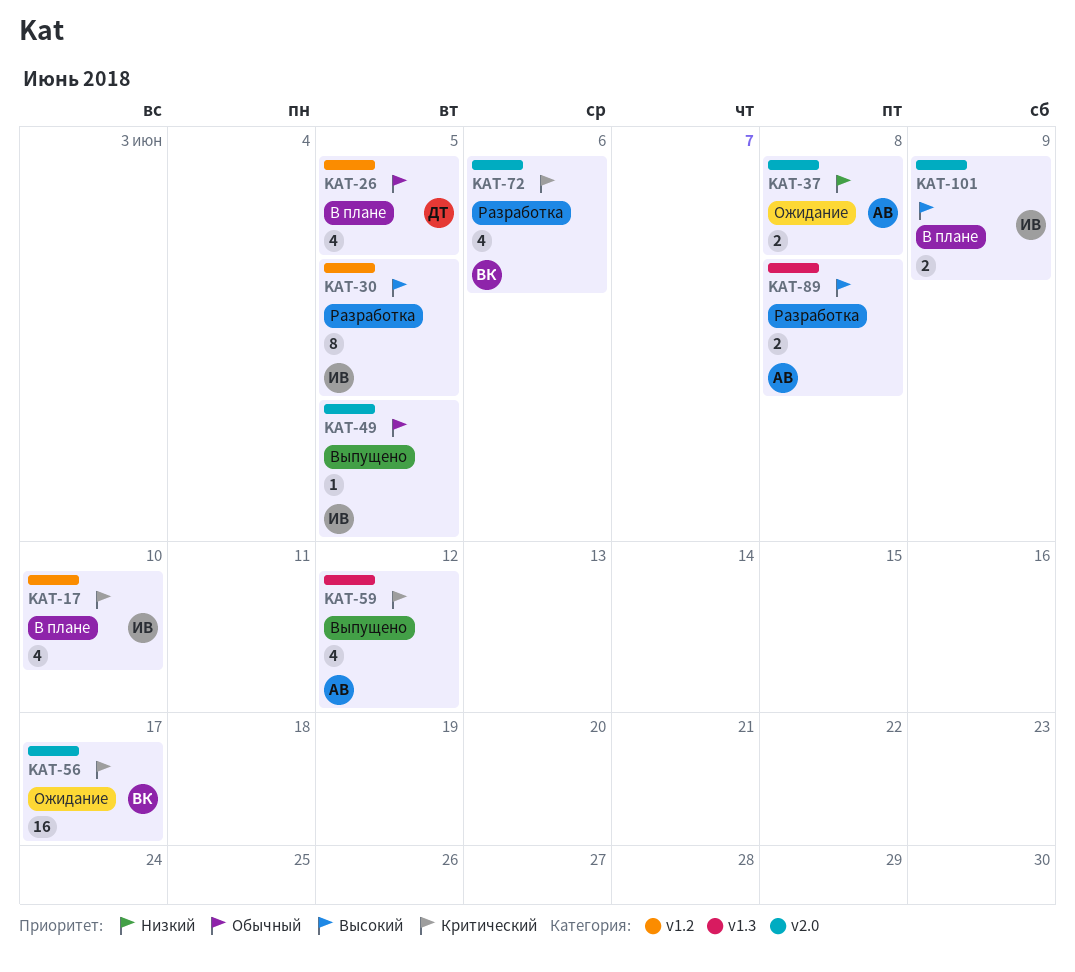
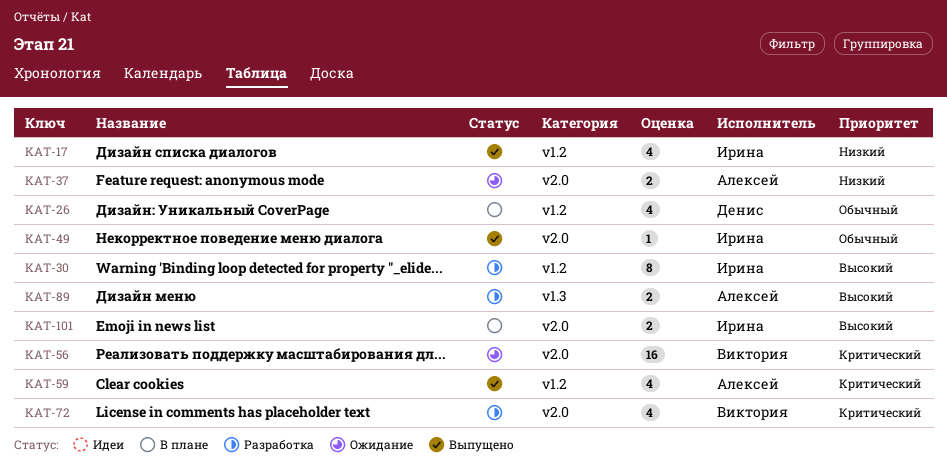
KAT-17, status: В плане -> Выпущено
KAT-17, priority: Критический -> Низкий
KAT-59, label: v1.3 -> v1.2

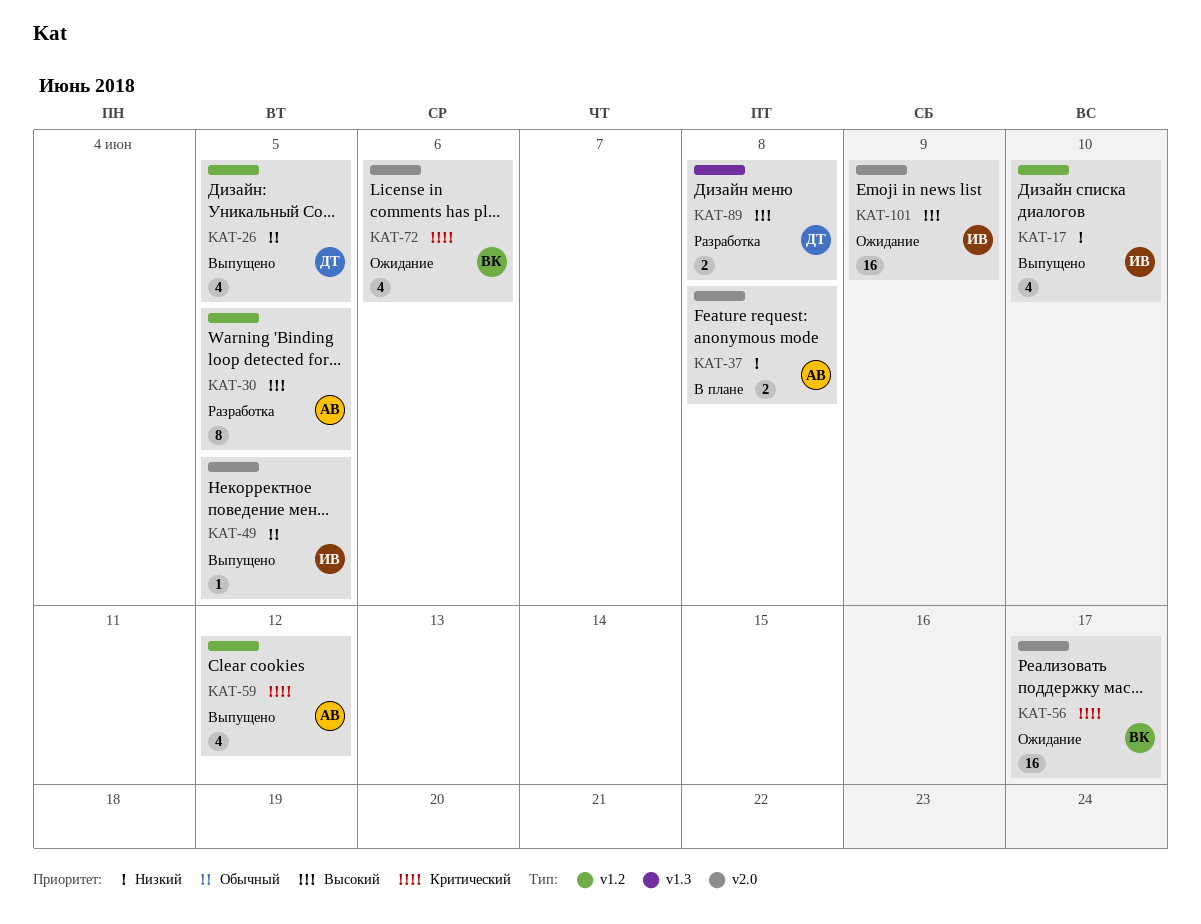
KAT-26, status: В плане -> Выпущено
KAT-30, owner: Ирина -> Алексей
KAT-37, status: Ожидание -> В плане
KAT-72, status: Разработка -> Ожидание
KAT-89, owner: Алексей -> Денис
KAT-101, status: В плане -> Ожидание
KAT-101, estimate: 2 -> 16

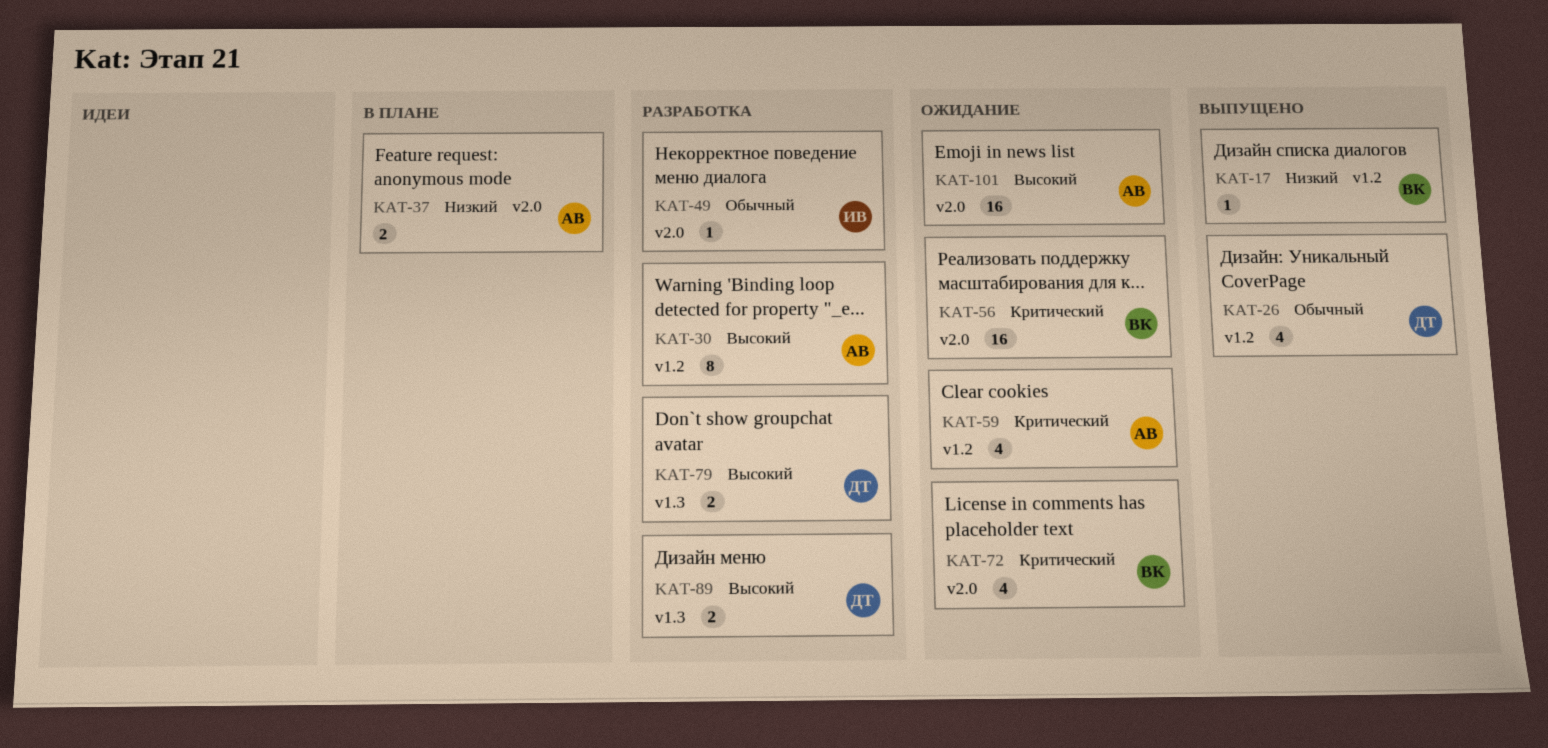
KAT-17, owner: ИВ -> ВК
KAT-17, estimate: 4 -> 1
KAT-49, status: Выпущено -> Разработка
KAT-59, status: Выпущено -> Ожидание
KAT-79: none -> present
KAT-101, owner: ИВ -> АВ

